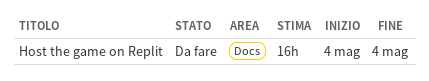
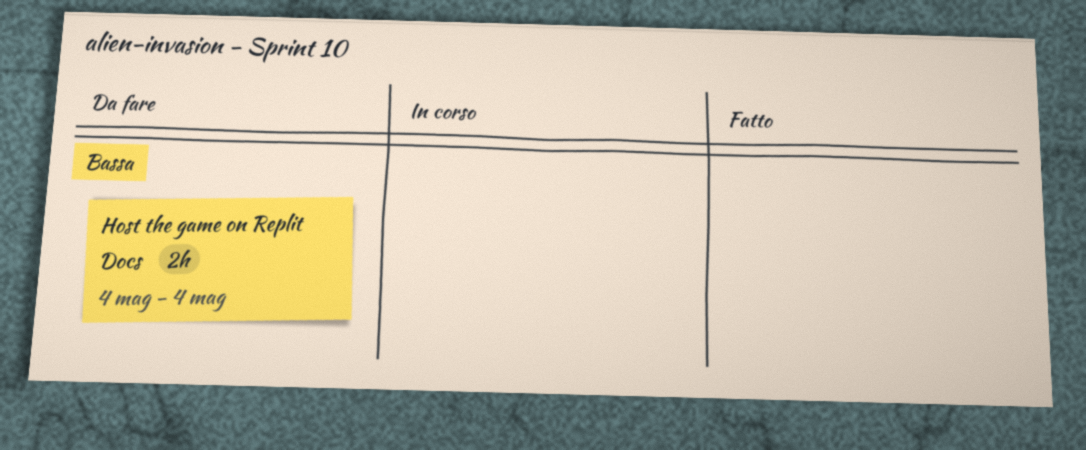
Host the game on Replit, estimate: 16h -> 2h

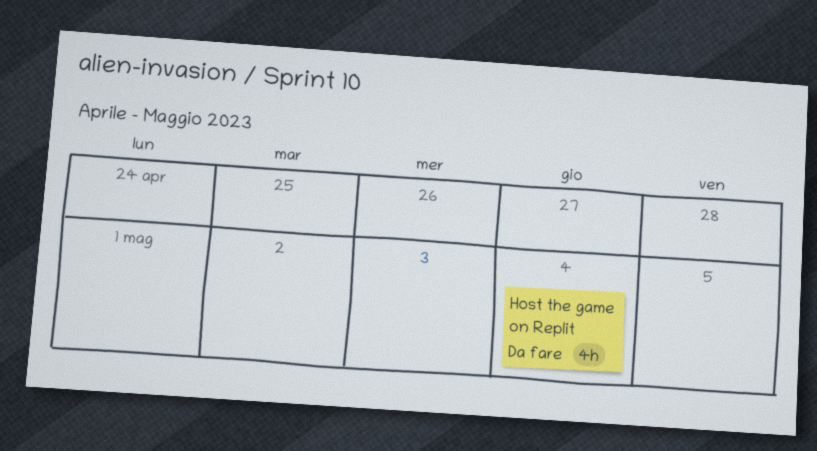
Host the game on Replit, estimate: 2h -> 4h

